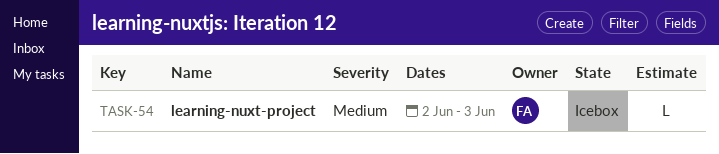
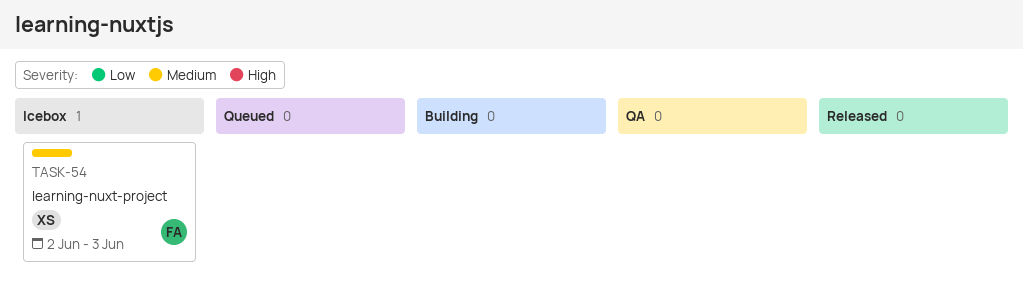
TASK-54, estimate: L -> XS

